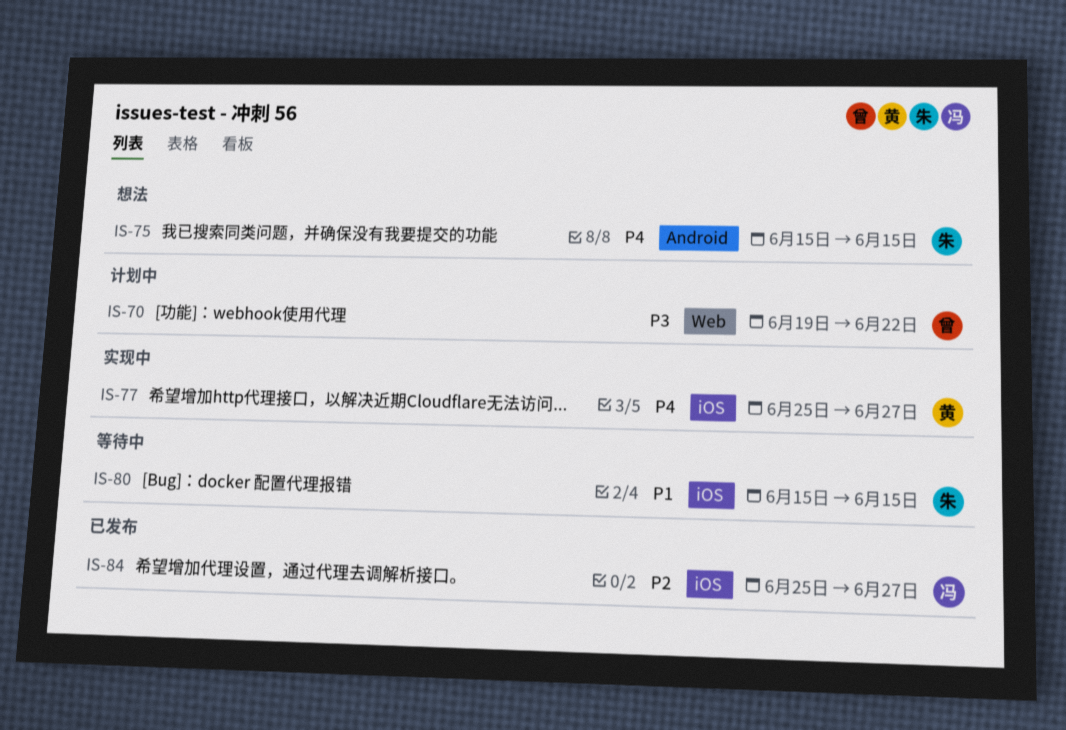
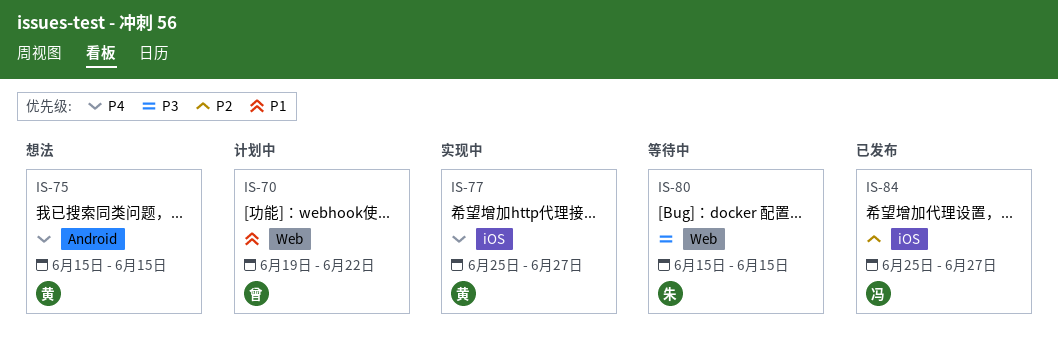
IS-70, priority: P3 -> P1
IS-75, owner: 朱 -> 黄
IS-80, priority: P1 -> P3
IS-80, label: iOS -> Web

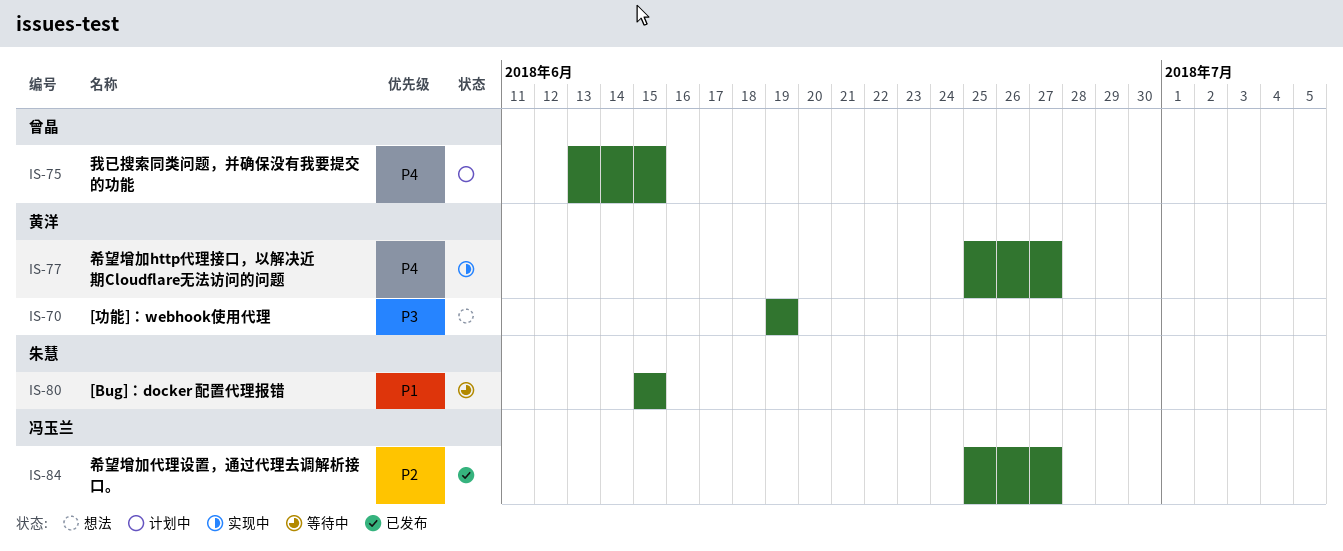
IS-70, status: 计划中 -> 想法
IS-70, owner: 曾晶 -> 黄洋
IS-70, priority: P1 -> P3
IS-70, due: Jun 22 -> Jun 19
IS-75, status: 想法 -> 计划中
IS-75, owner: 黄洋 -> 曾晶
IS-75, start: Jun 15 -> Jun 13
IS-80, priority: P3 -> P1

